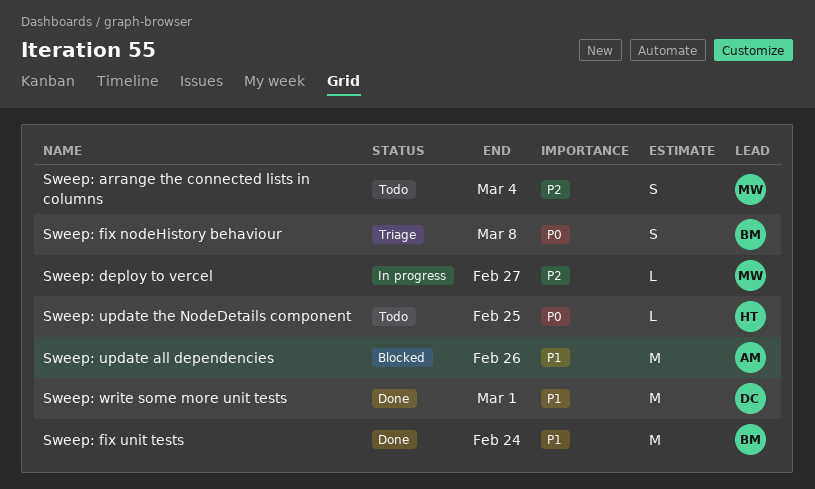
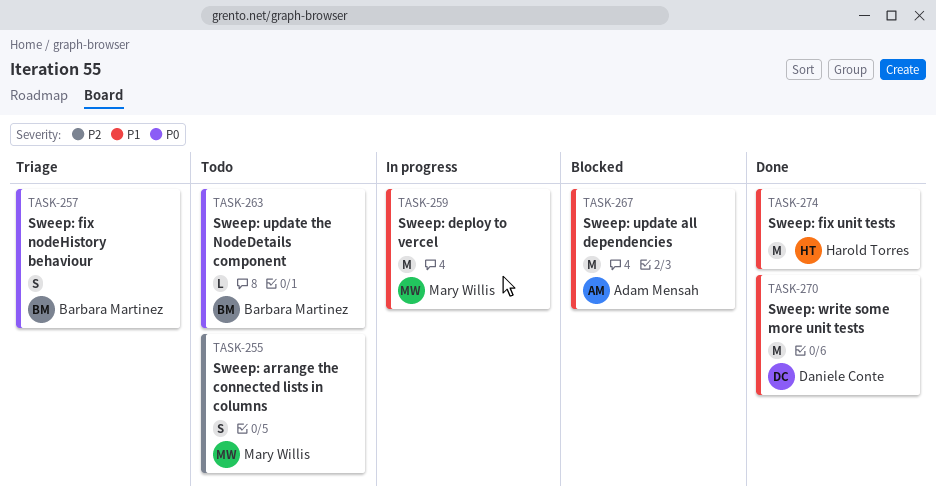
Sweep: deploy to vercel, priority: P2 -> P1
Sweep: deploy to vercel, estimate: L -> M
Sweep: fix unit tests, owner: Barbara Martinez -> Harold Torres
Sweep: update the NodeDetails component, owner: Harold Torres -> Barbara Martinez

